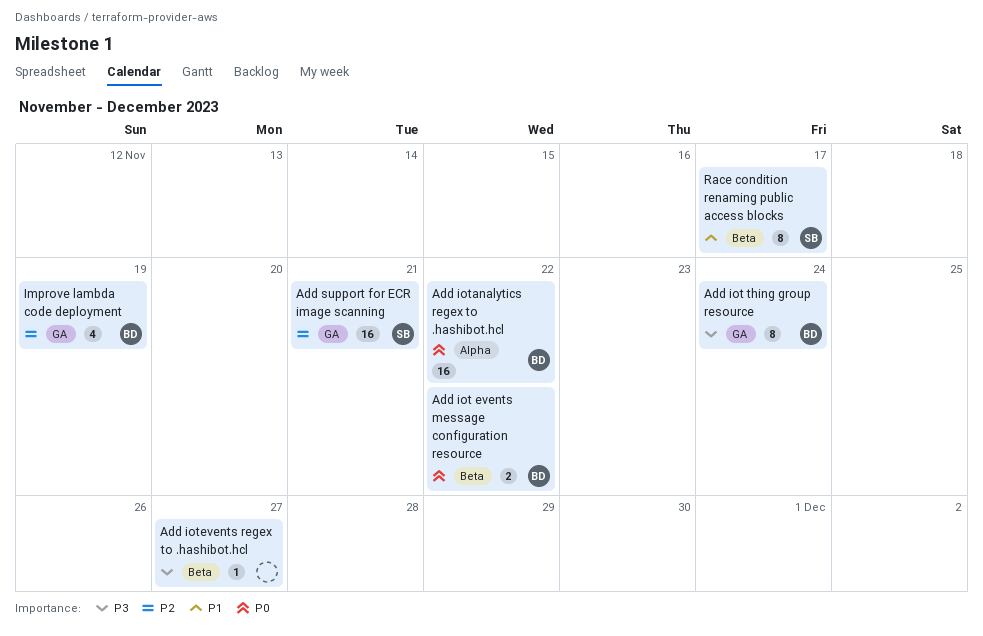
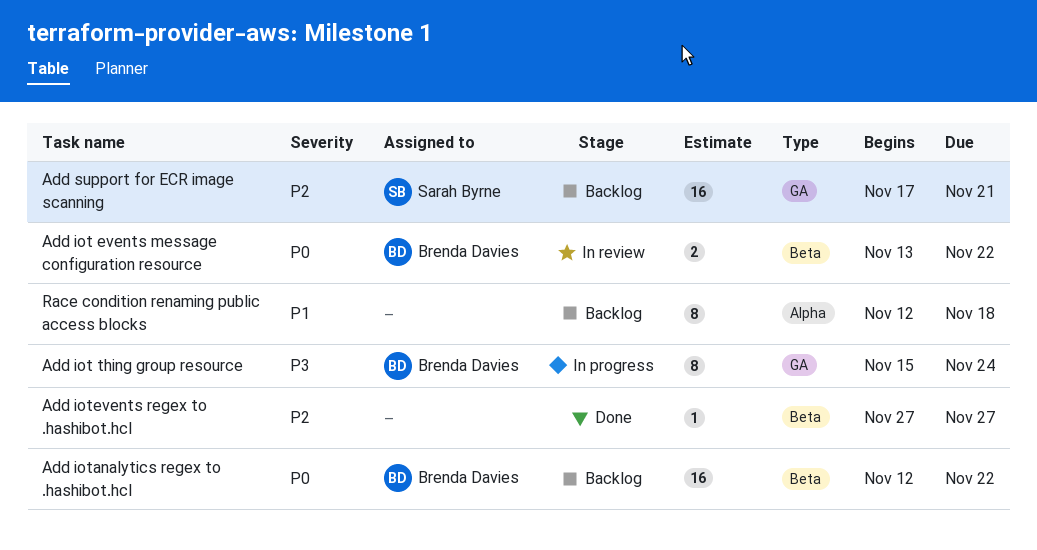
Add iotanalytics regex to .hashibot.hcl, label: Alpha -> Beta
Add iotevents regex to .hashibot.hcl, priority: P3 -> P2
Improve lambda code deployment: present -> none
Race condition renaming public access blocks, owner: Sarah Byrne -> none
Race condition renaming public access blocks, label: Beta -> Alpha
Race condition renaming public access blocks, due: Nov 17 -> Nov 18

